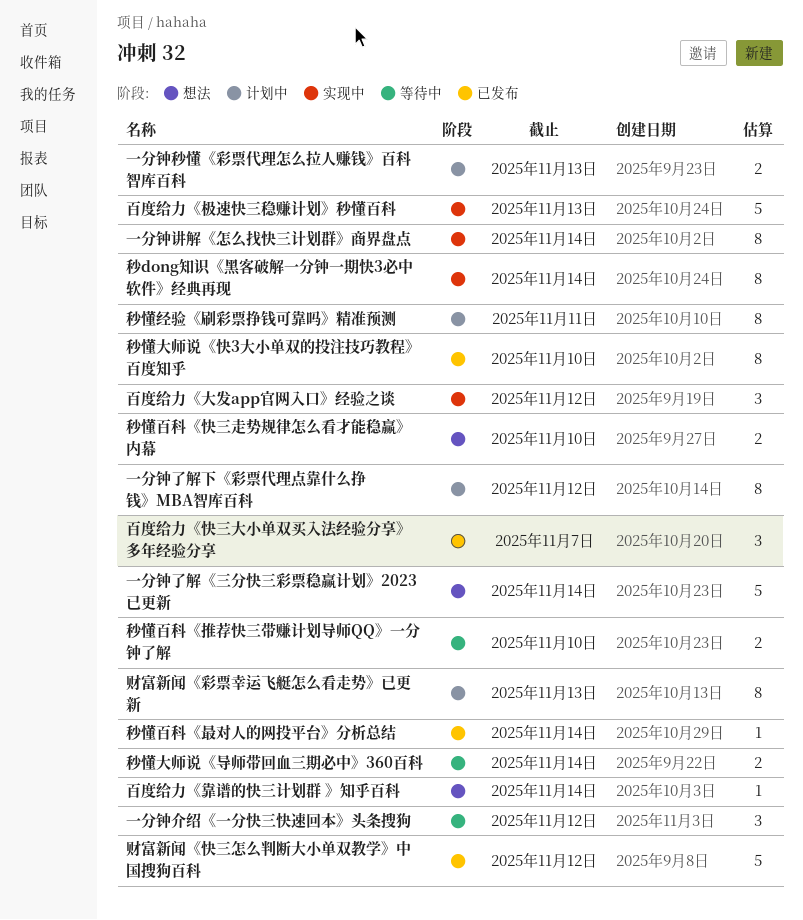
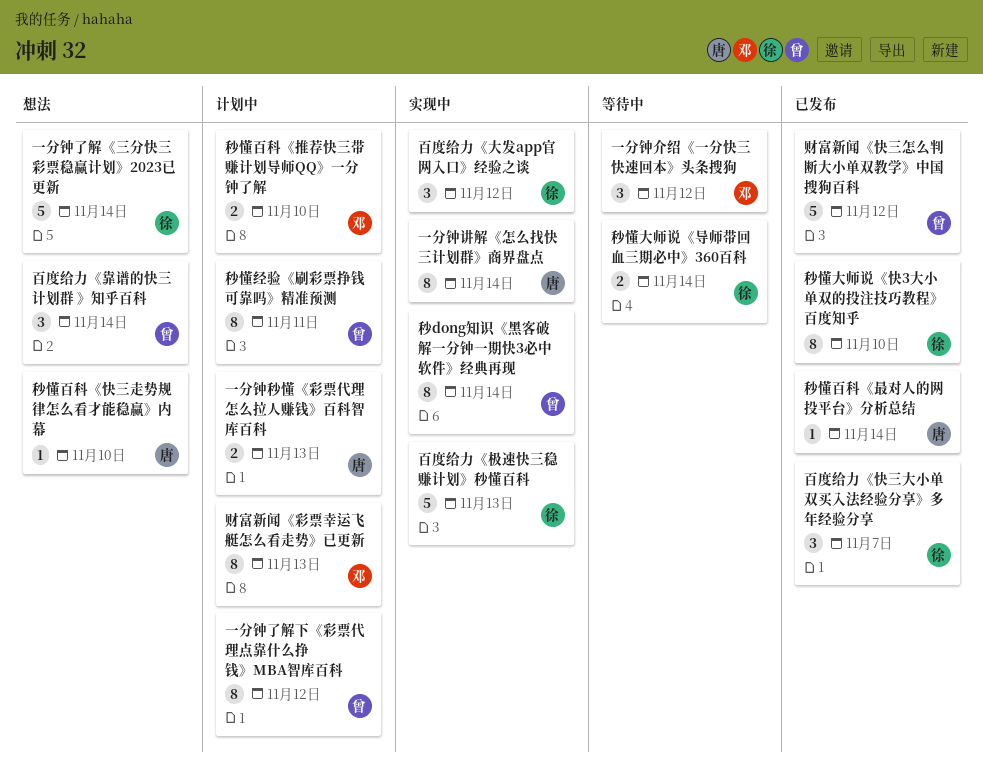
百度给力《靠谱的快三计划群 》知乎百科, estimate: 1 -> 3
秒懂百科《快三走势规律怎么看才能稳赢》内幕, estimate: 2 -> 1
秒懂百科《推荐快三带赚计划导师QQ》一分钟了解, status: 等待中 -> 计划中

